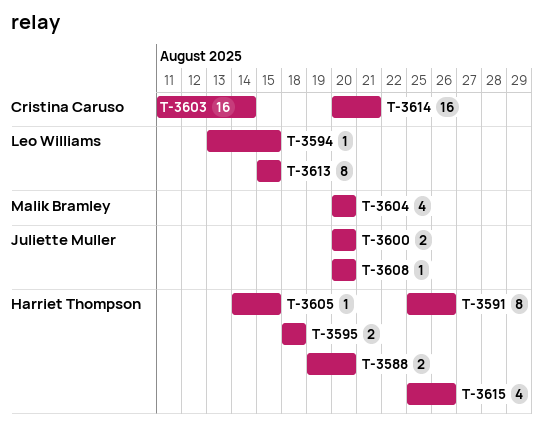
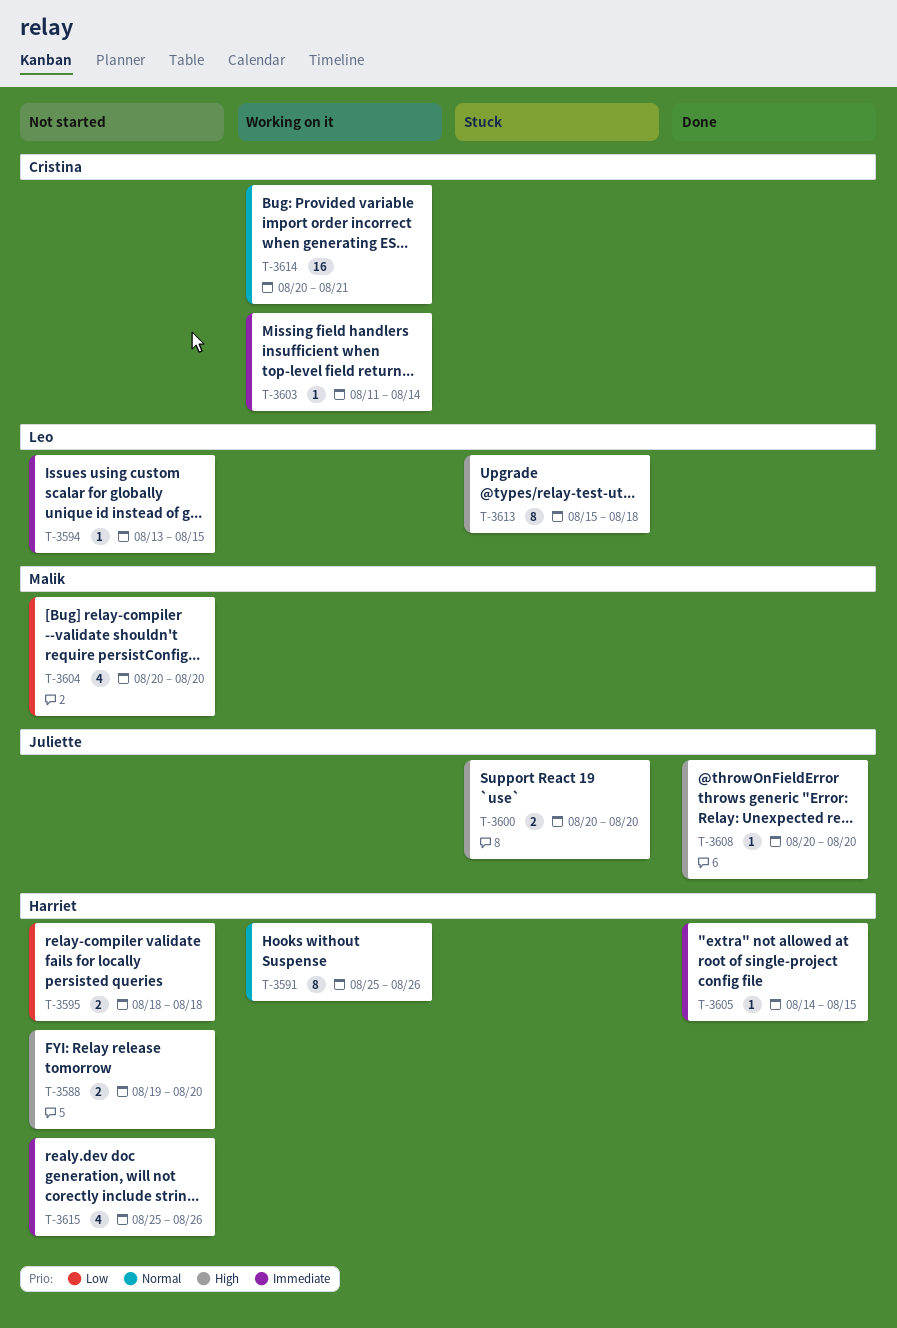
T-3603, estimate: 16 -> 1
T-3613, due: Aug 15 -> Aug 18

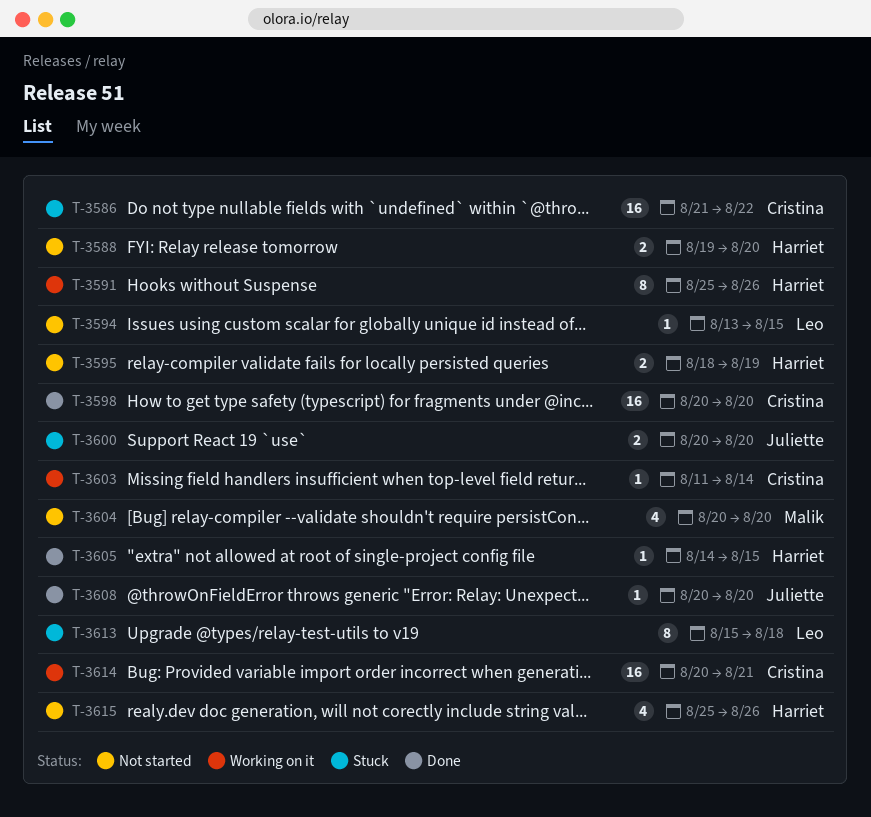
T-3586: none -> present
T-3595, due: Aug 18 -> Aug 19
T-3598: none -> present

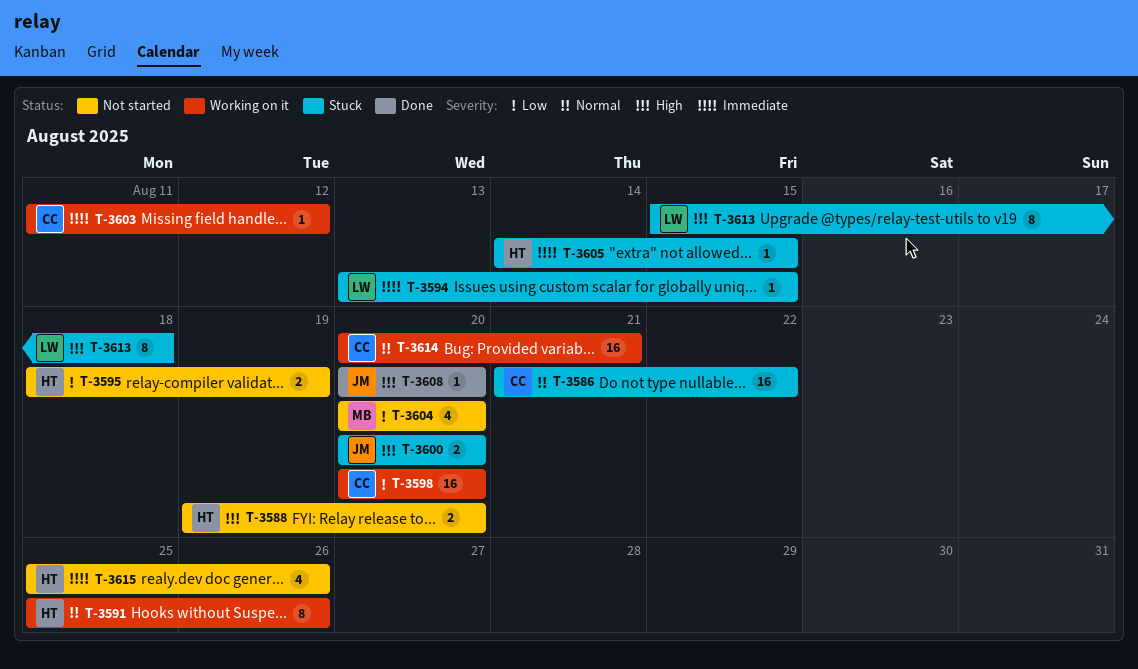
T-3594, status: Not started -> Stuck
T-3598, status: Done -> Working on it
T-3603, due: Aug 14 -> Aug 12
T-3605, status: Done -> Stuck

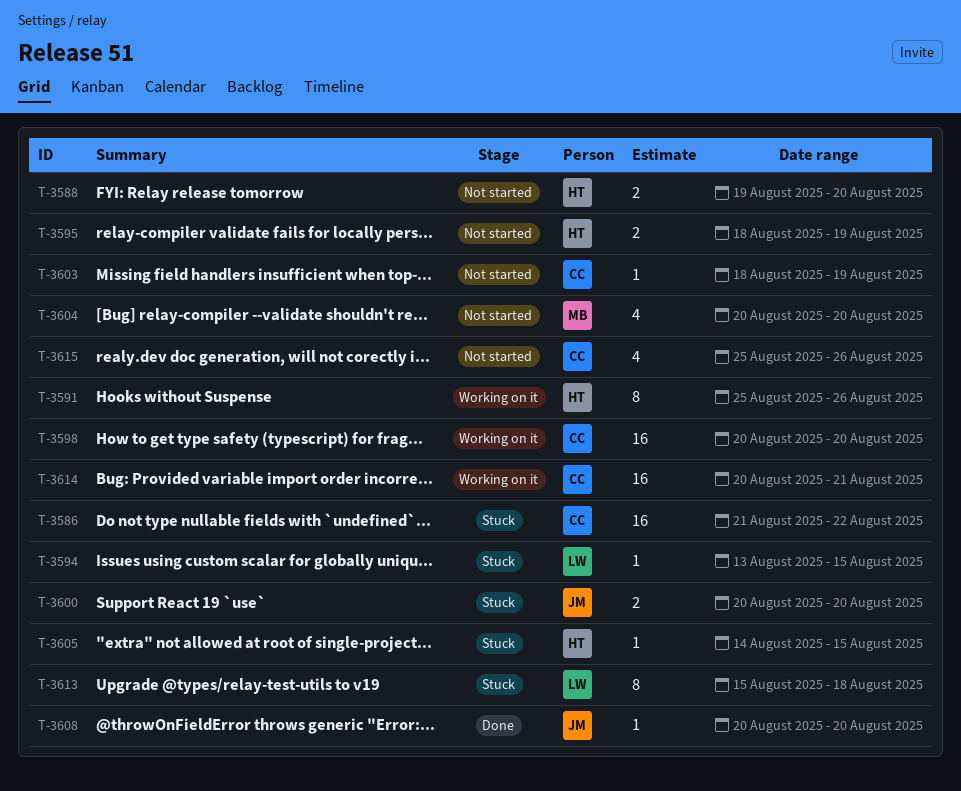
T-3603, status: Working on it -> Not started
T-3603, start: Aug 11 -> Aug 18
T-3603, due: Aug 12 -> Aug 19
T-3615, owner: HT -> CC

